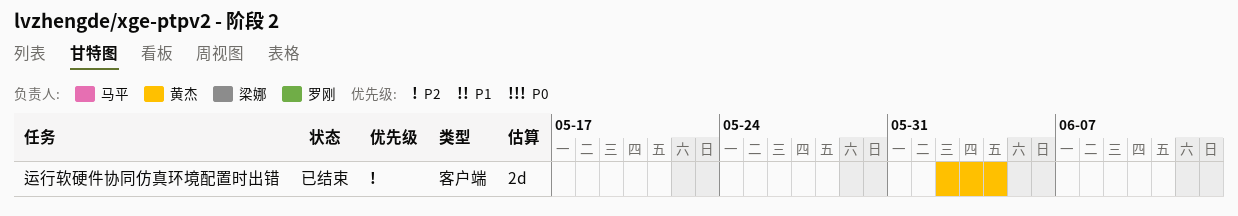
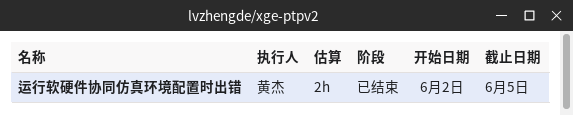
运行软硬件协同仿真环境配置时出错, estimate: 2d -> 2h
运行软硬件协同仿真环境配置时出错, due: Jun 4 -> Jun 5

